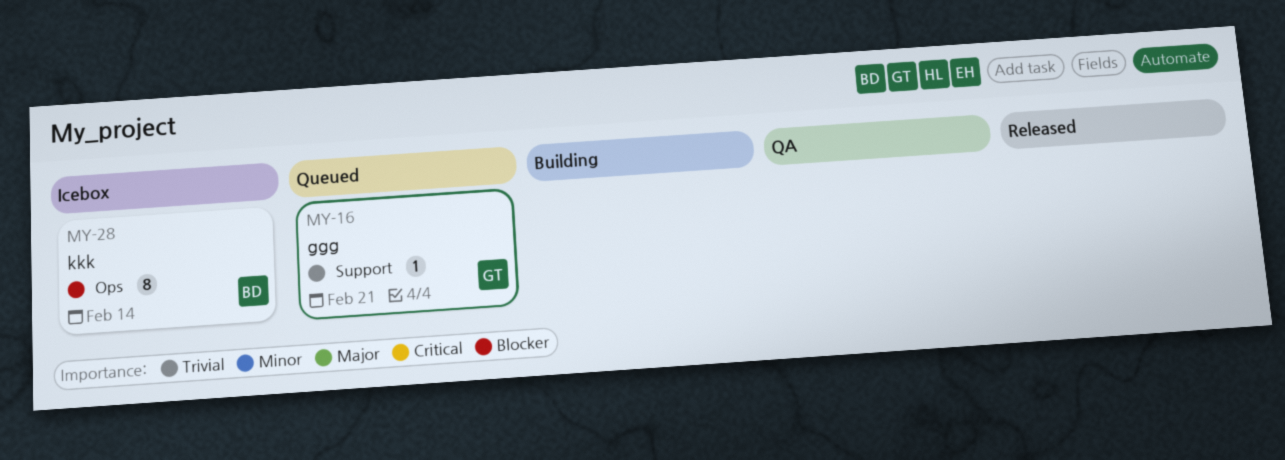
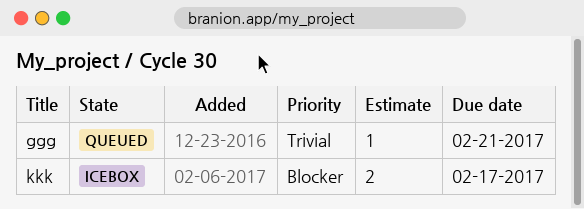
kkk, estimate: 8 -> 2
kkk, due: Feb 14 -> Feb 17

